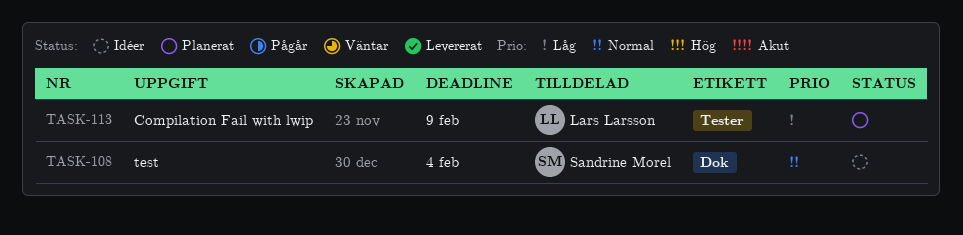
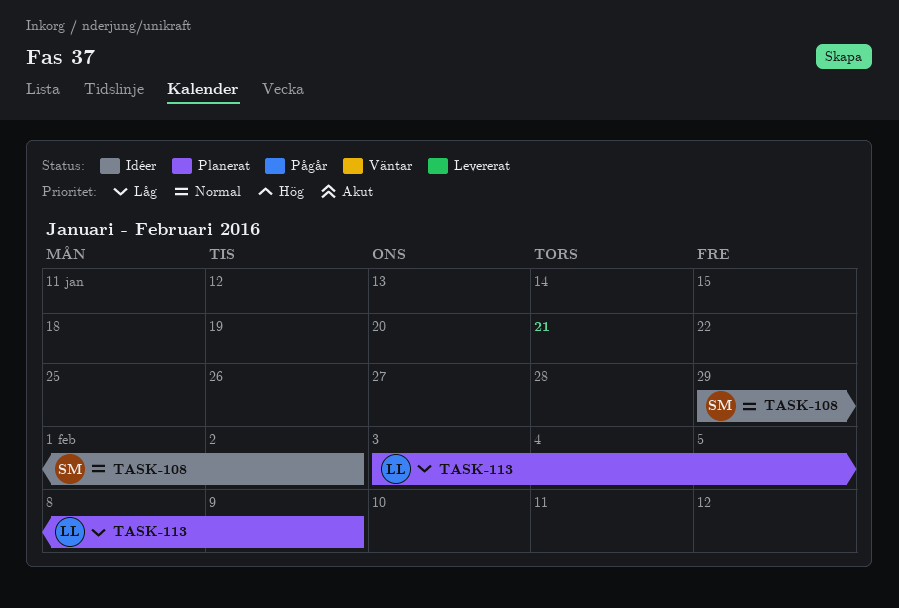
TASK-108, due: Feb 4 -> Feb 2

